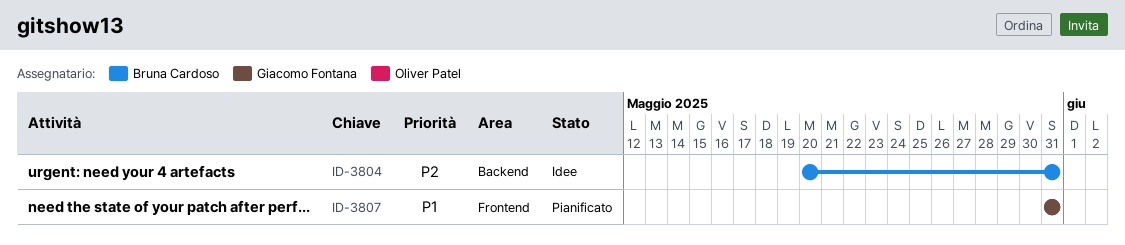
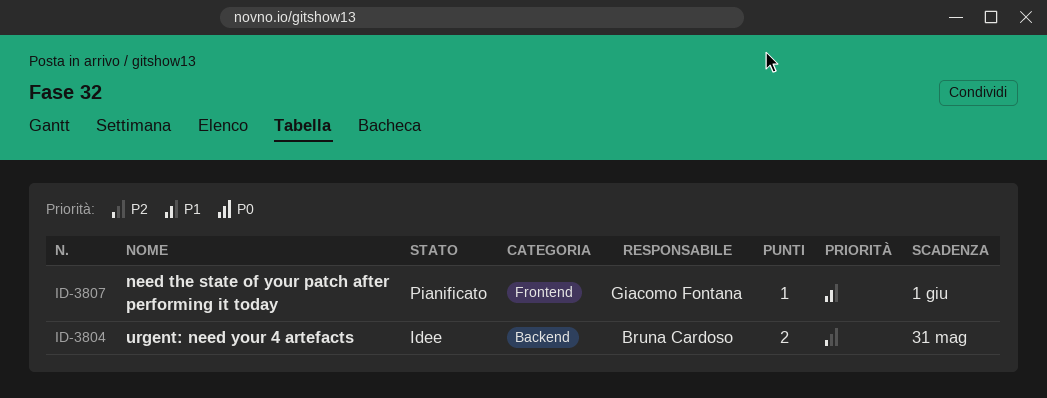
ID-3807, due: May 31 -> Jun 1

